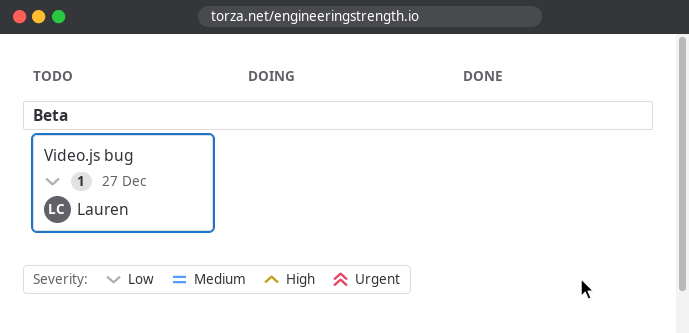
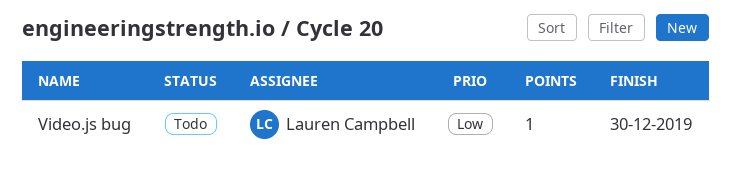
Video.js bug, due: Dec 27 -> Dec 30

